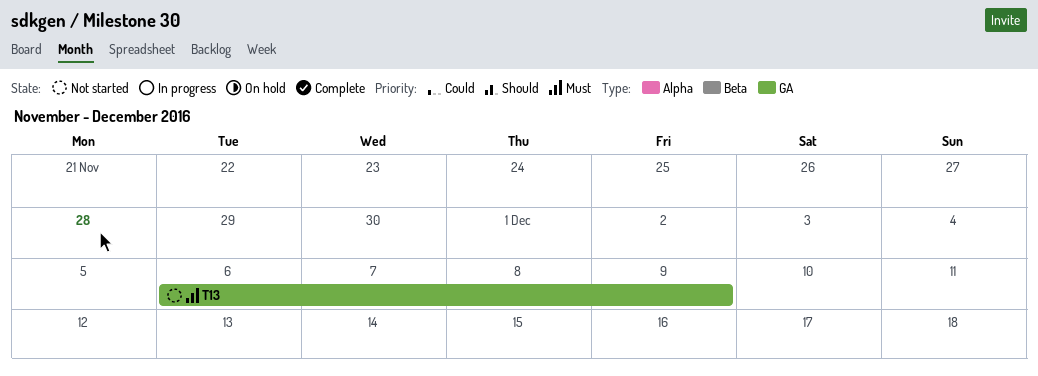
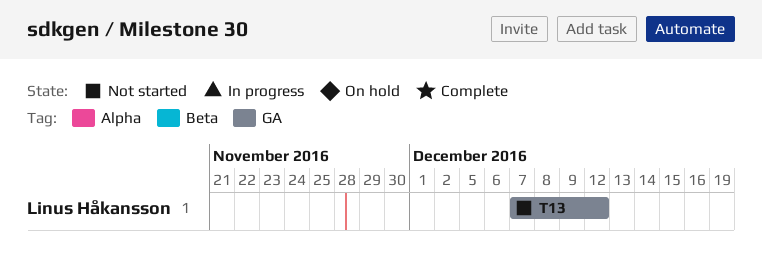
T13, start: Dec 6 -> Dec 7
T13, due: Dec 9 -> Dec 12

